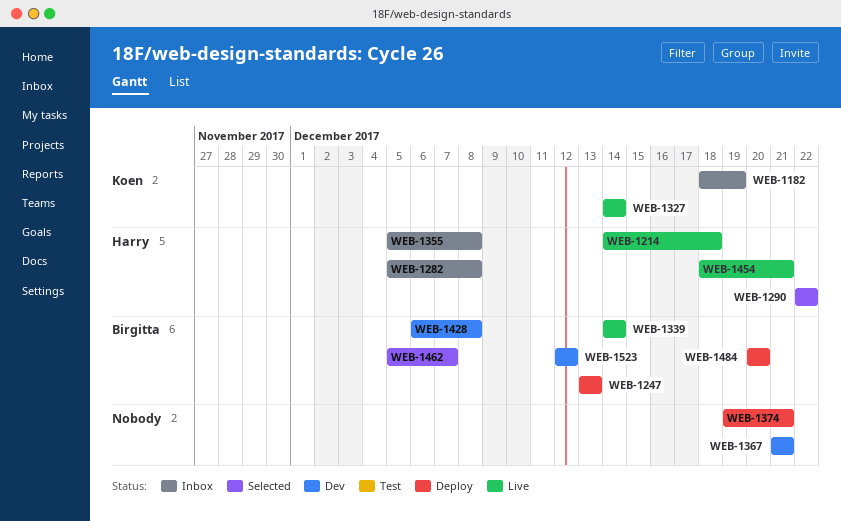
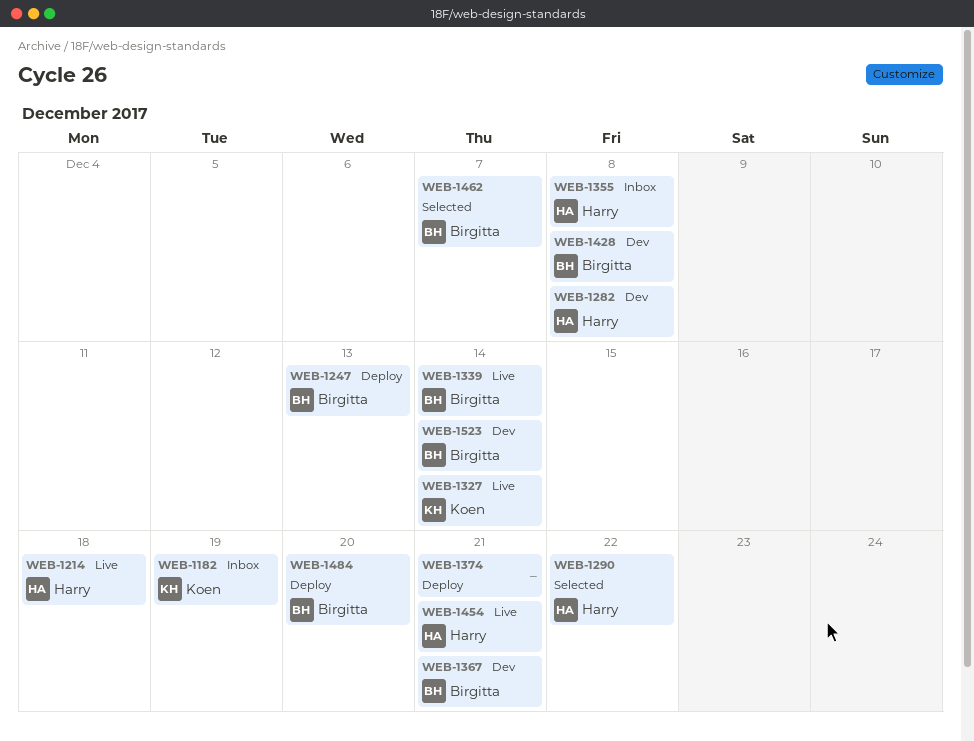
WEB-1282, status: Inbox -> Dev
WEB-1367, owner: none -> Birgitta
WEB-1523, due: Dec 12 -> Dec 14

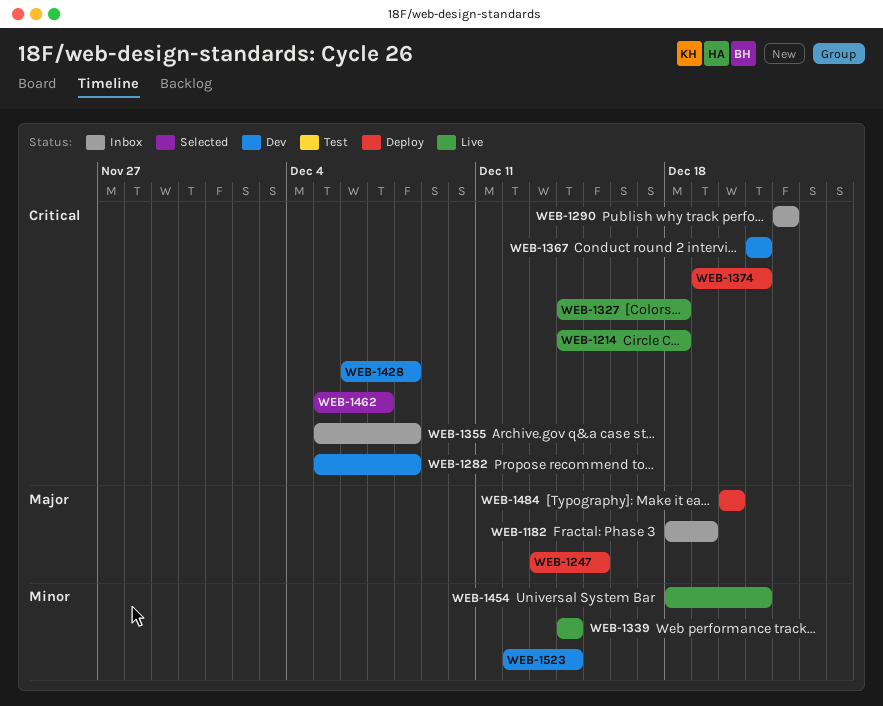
WEB-1247, due: Dec 13 -> Dec 15
WEB-1290, status: Selected -> Inbox
WEB-1327, due: Dec 14 -> Dec 18

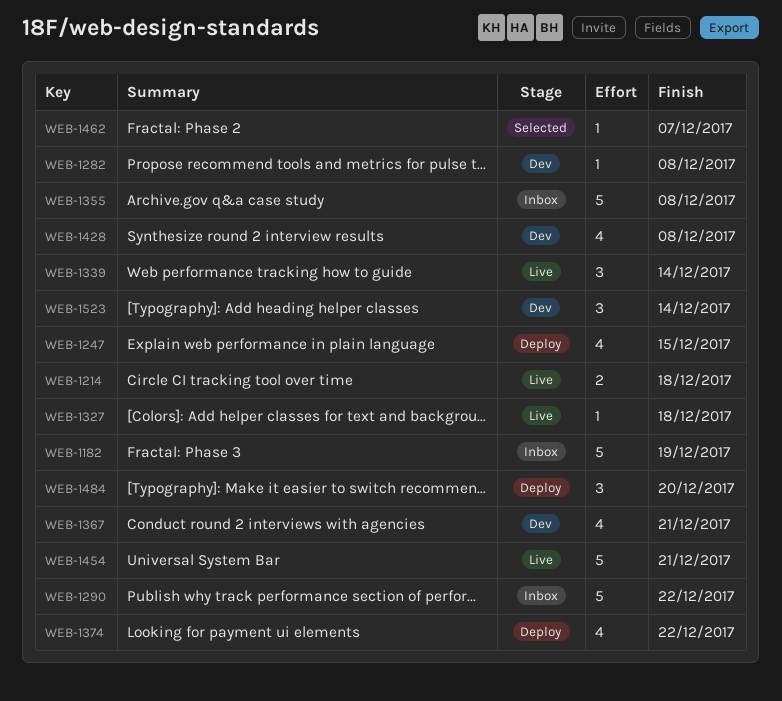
WEB-1374, due: Dec 21 -> Dec 22

